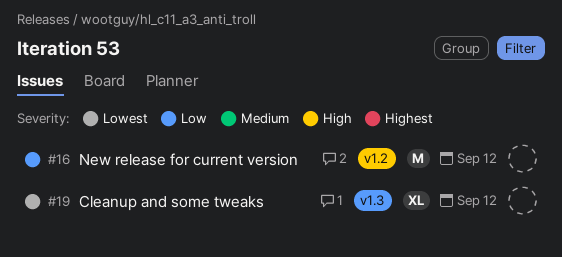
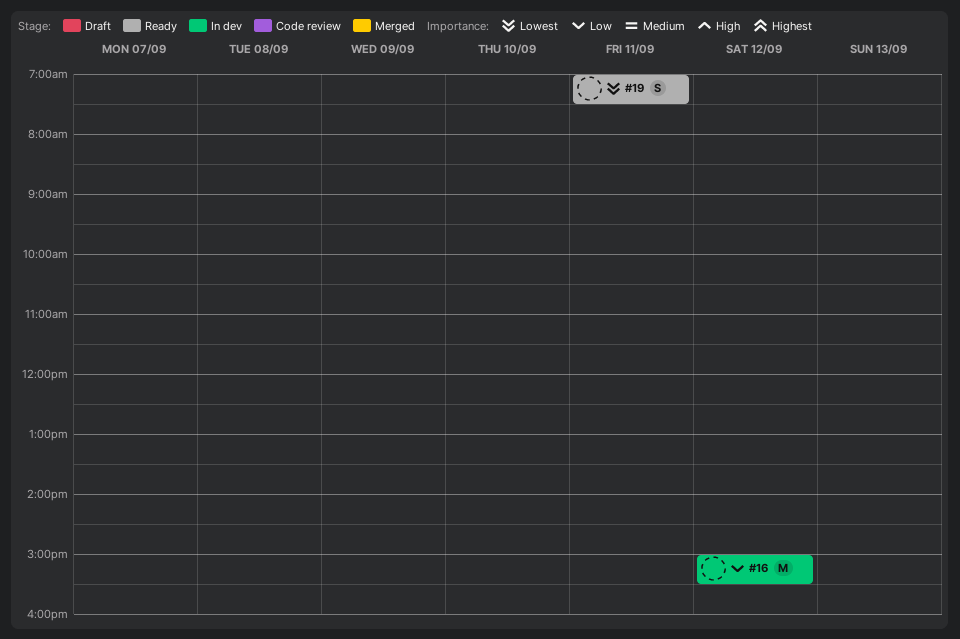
#19, estimate: XL -> S
#19, day: Sep 12 -> Sep 11

